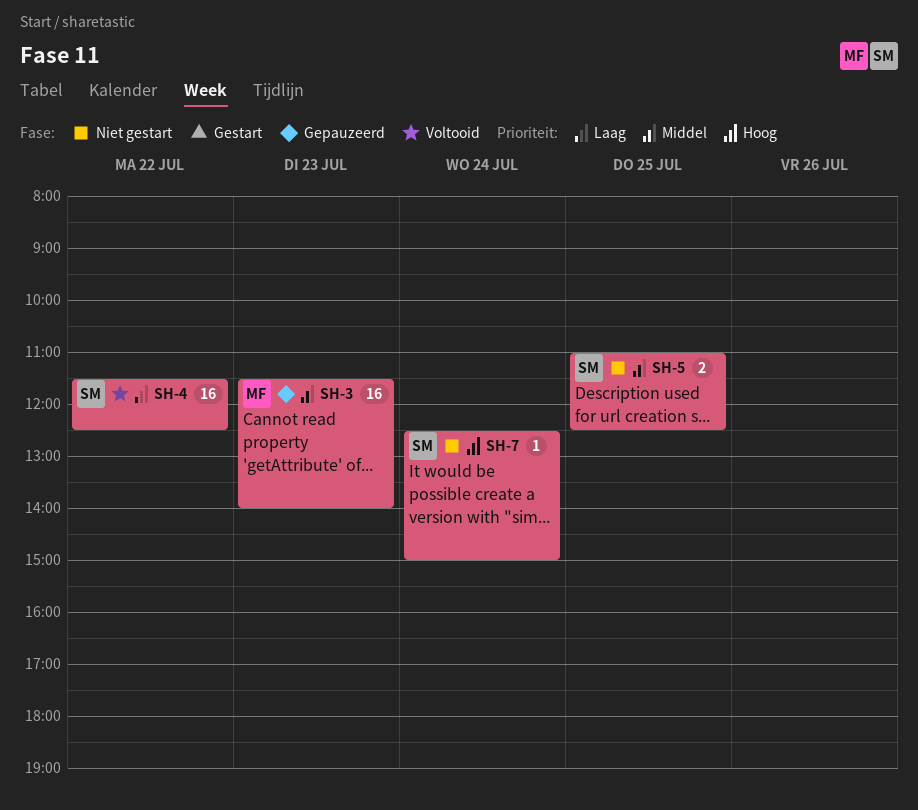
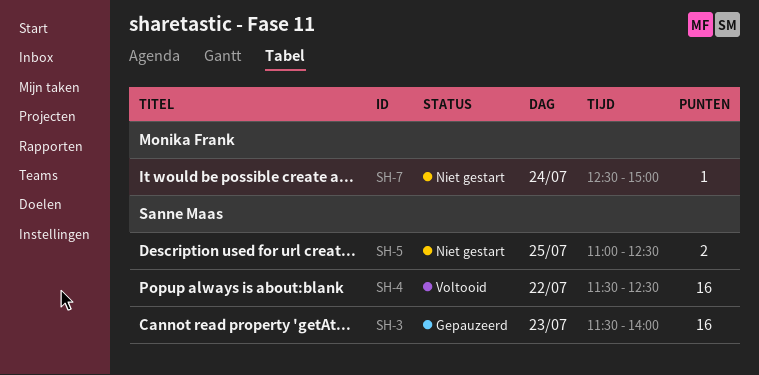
SH-3, owner: Monika Frank -> Sanne Maas
SH-7, owner: Sanne Maas -> Monika Frank

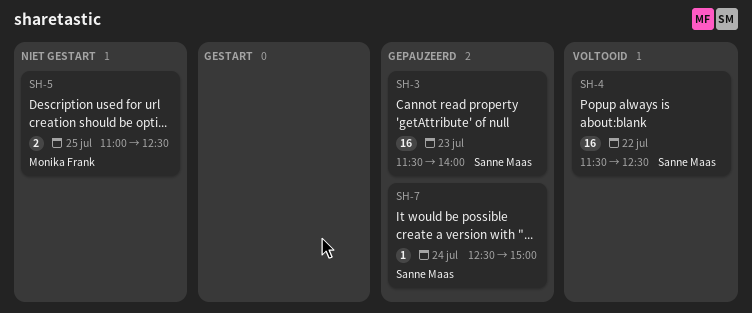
SH-5, owner: Sanne Maas -> Monika Frank
SH-7, status: Niet gestart -> Gepauzeerd
SH-7, owner: Monika Frank -> Sanne Maas

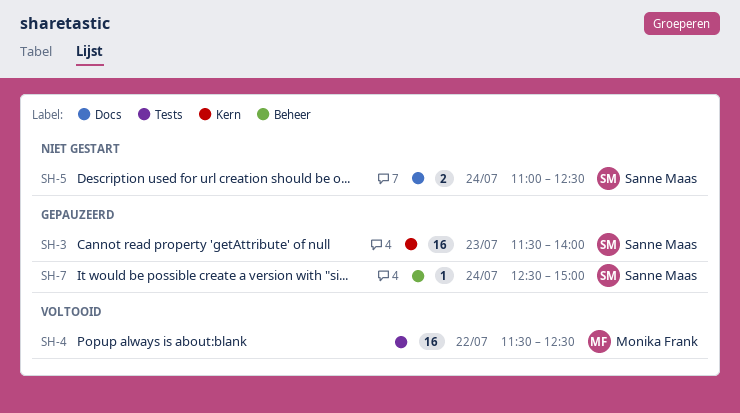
SH-4, owner: Sanne Maas -> Monika Frank
SH-5, owner: Monika Frank -> Sanne Maas
SH-5, day: Jul 25 -> Jul 24

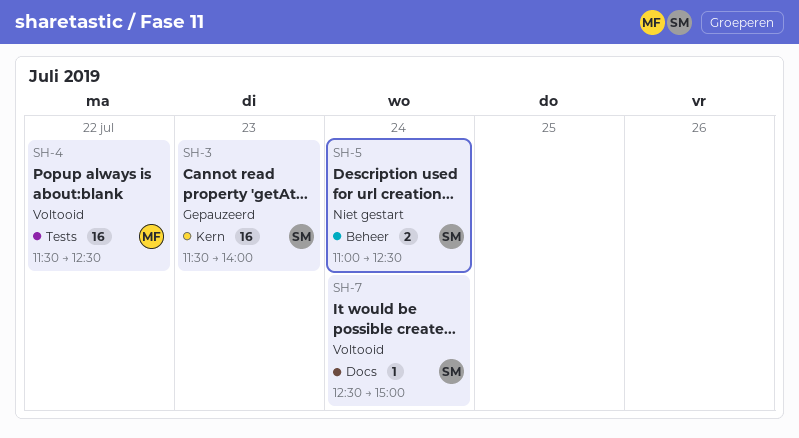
SH-5, label: Docs -> Beheer
SH-7, status: Gepauzeerd -> Voltooid
SH-7, label: Beheer -> Docs

